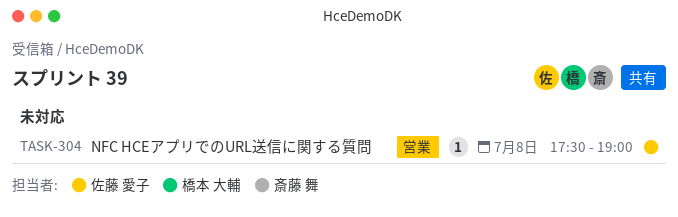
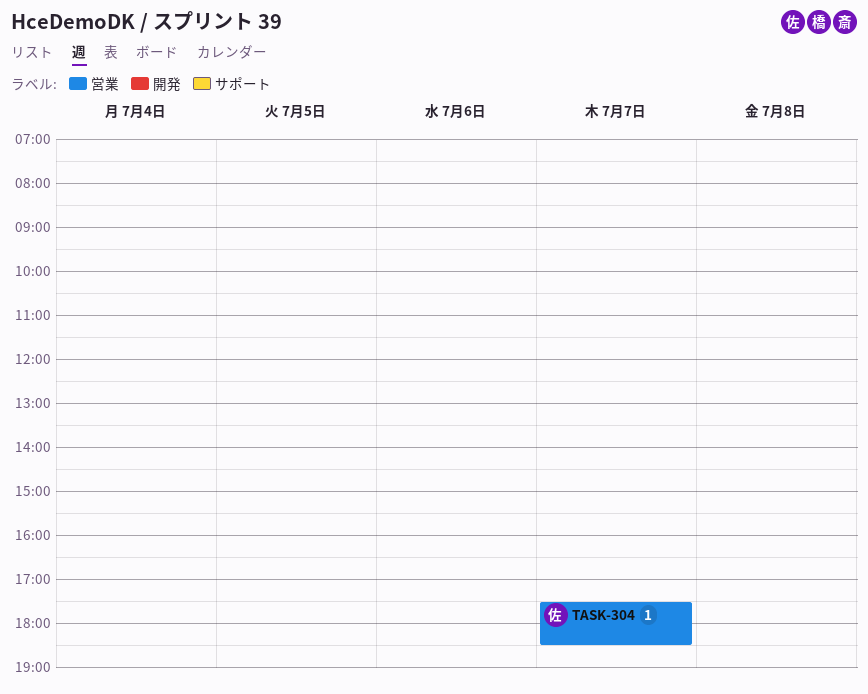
TASK-304, day: Jul 8 -> Jul 7
TASK-304, ends: 19:00 -> 18:30

